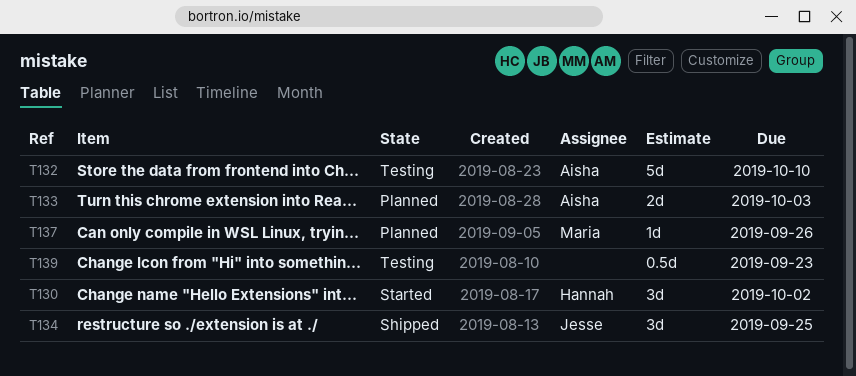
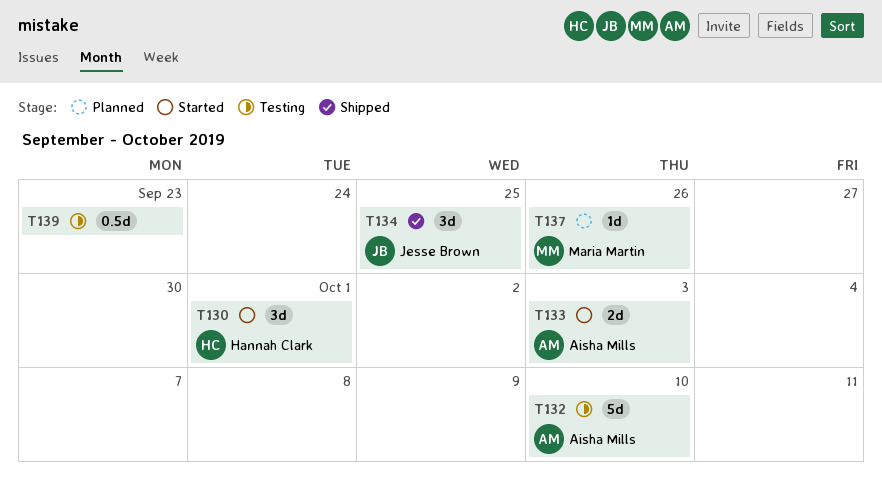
T130, due: Oct 2 -> Oct 1
T133, status: Planned -> Started

